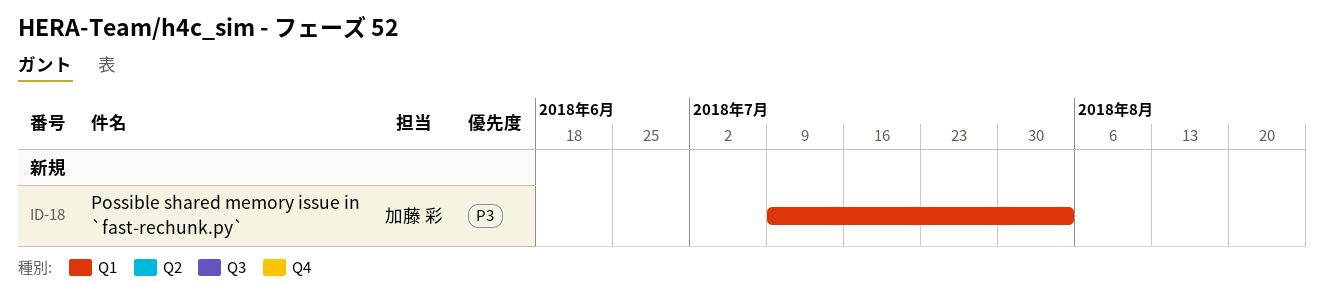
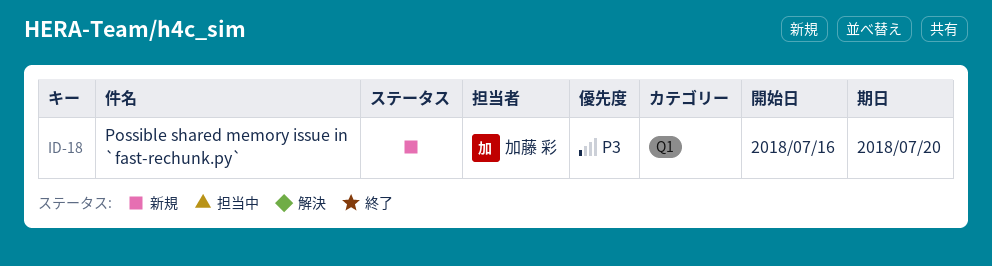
ID-18, start: Jul 9 -> Jul 16
ID-18, due: Aug 3 -> Jul 20

